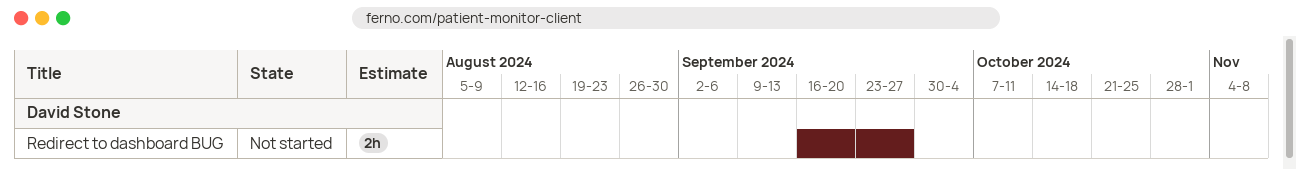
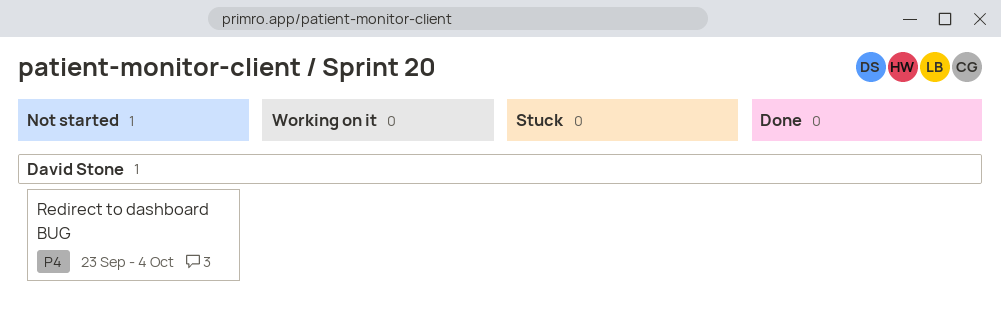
Redirect to dashboard BUG, start: Sep 16 -> Sep 23
Redirect to dashboard BUG, due: Sep 27 -> Oct 4

